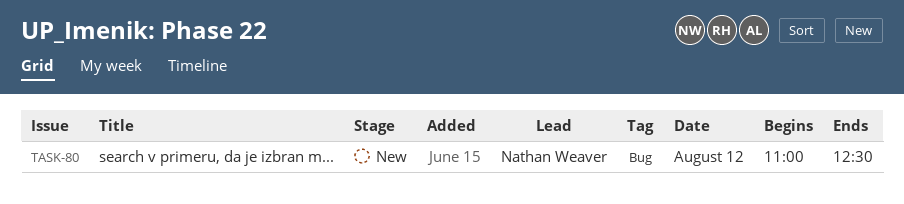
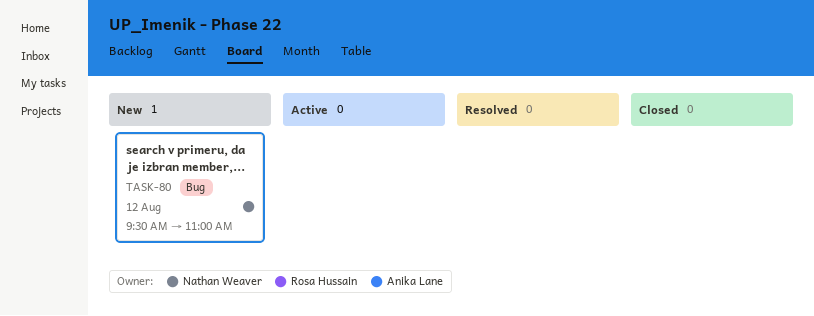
TASK-80, begins: 11:00 -> 09:30
TASK-80, ends: 12:30 -> 11:00

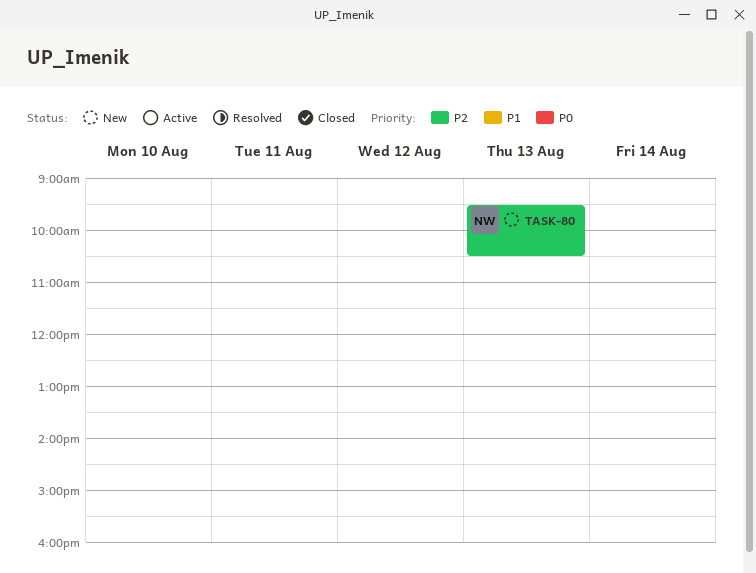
TASK-80, day: Aug 12 -> Aug 13
TASK-80, ends: 11:00 -> 10:30

